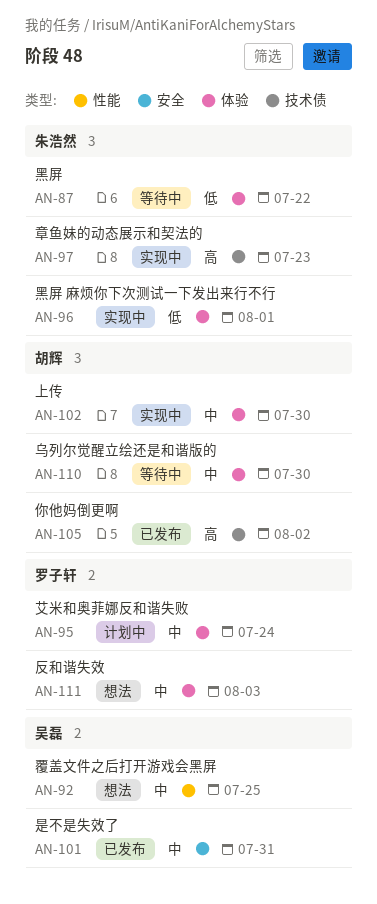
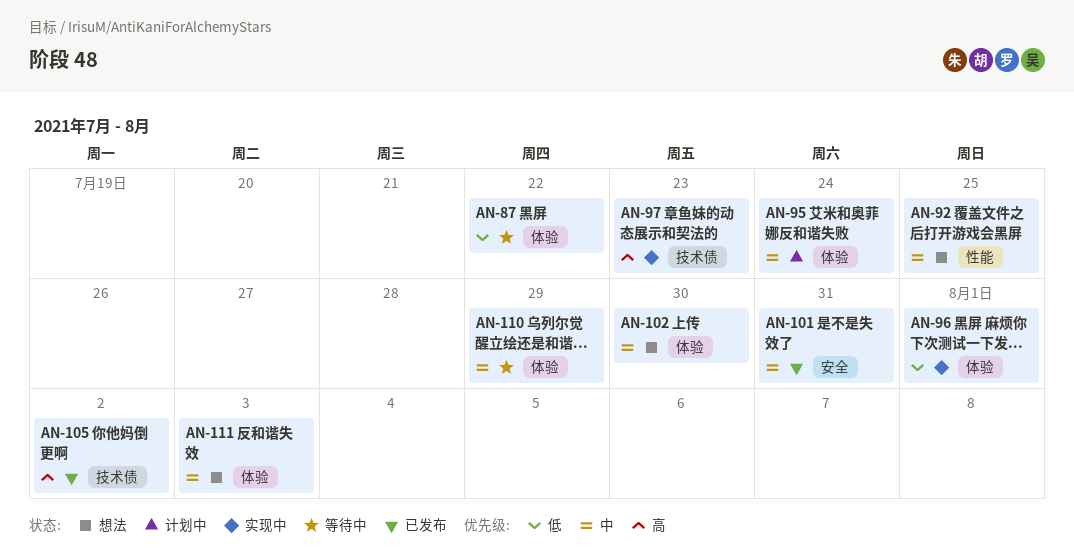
AN-102, status: 实现中 -> 想法
AN-110, due: Jul 30 -> Jul 29

